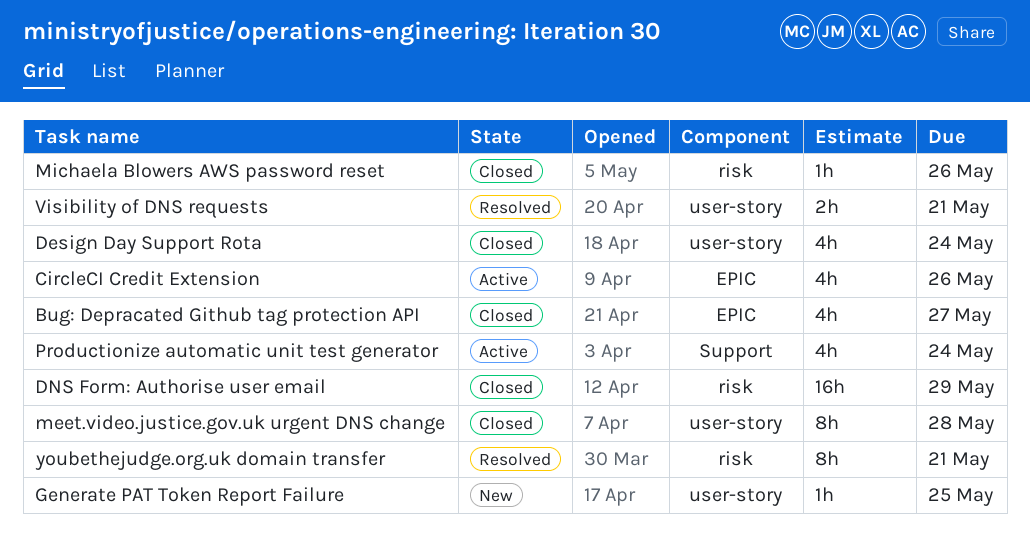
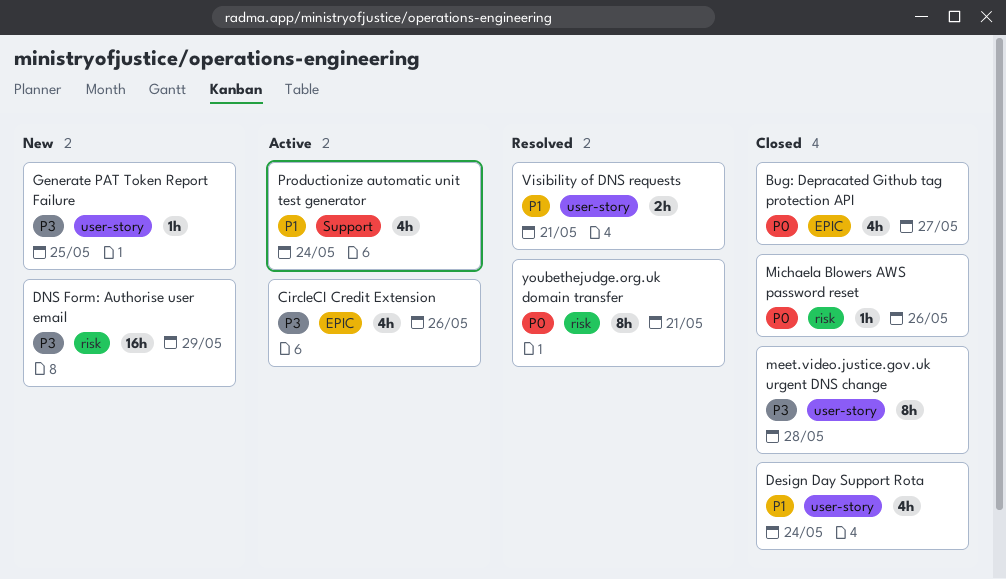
DNS Form: Authorise user email, status: Closed -> New

